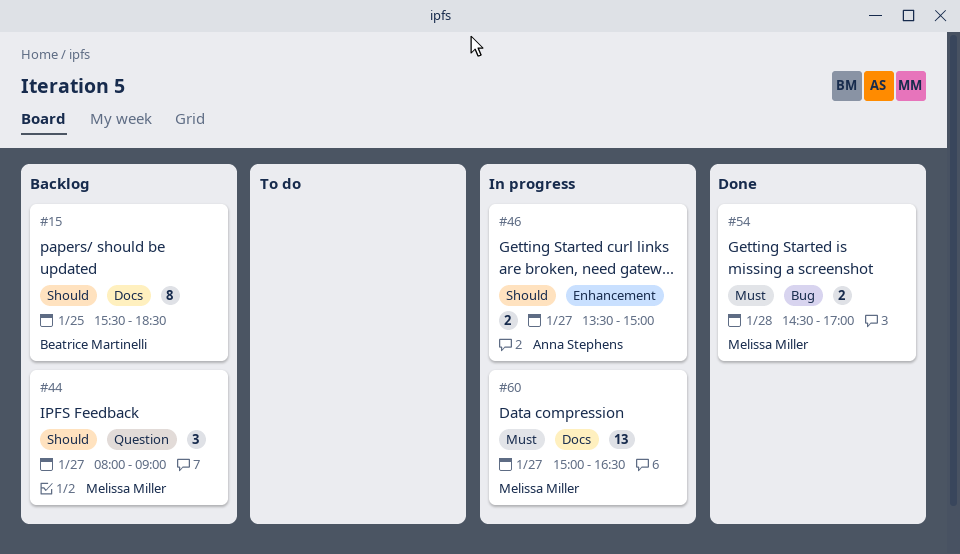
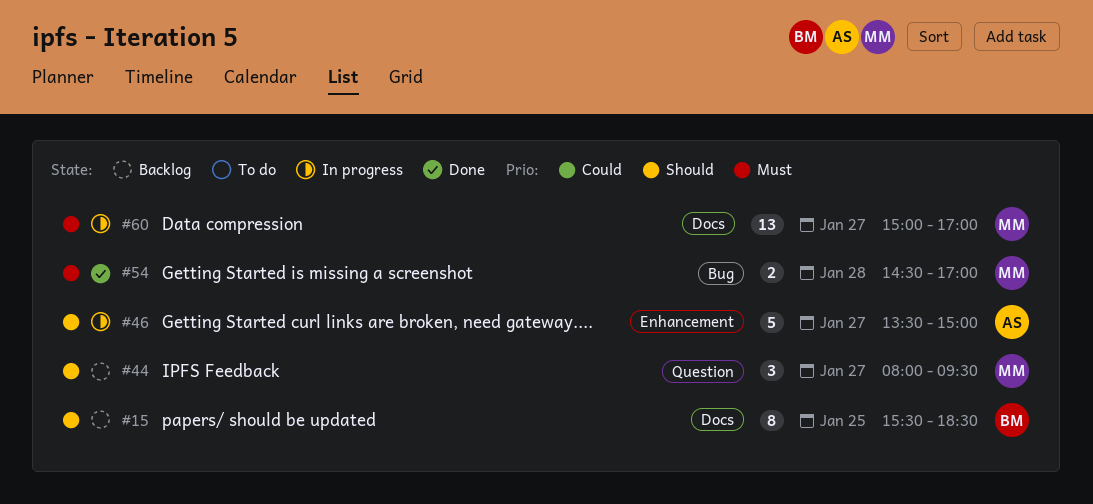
#44, ends: 09:00 -> 09:30
#46, estimate: 2 -> 5
#60, ends: 16:30 -> 17:00

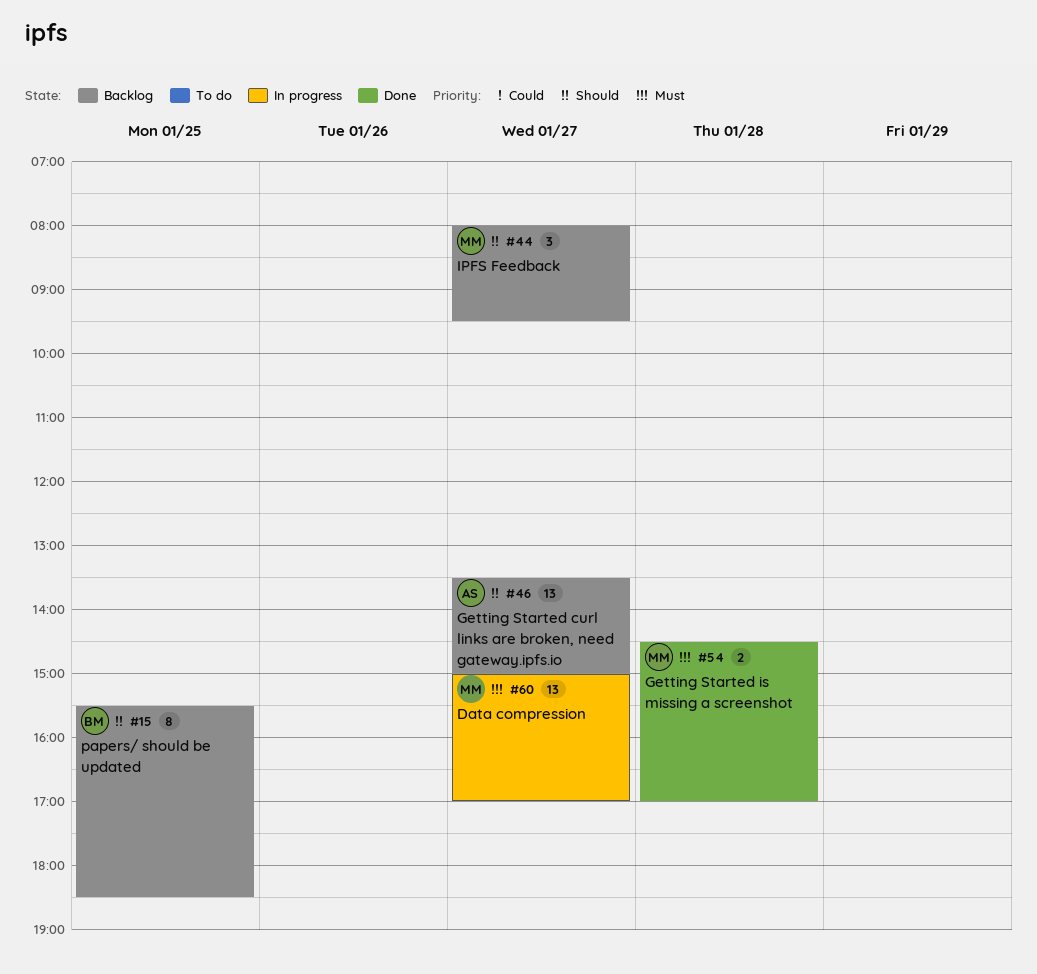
#46, status: In progress -> Backlog
#46, estimate: 5 -> 13

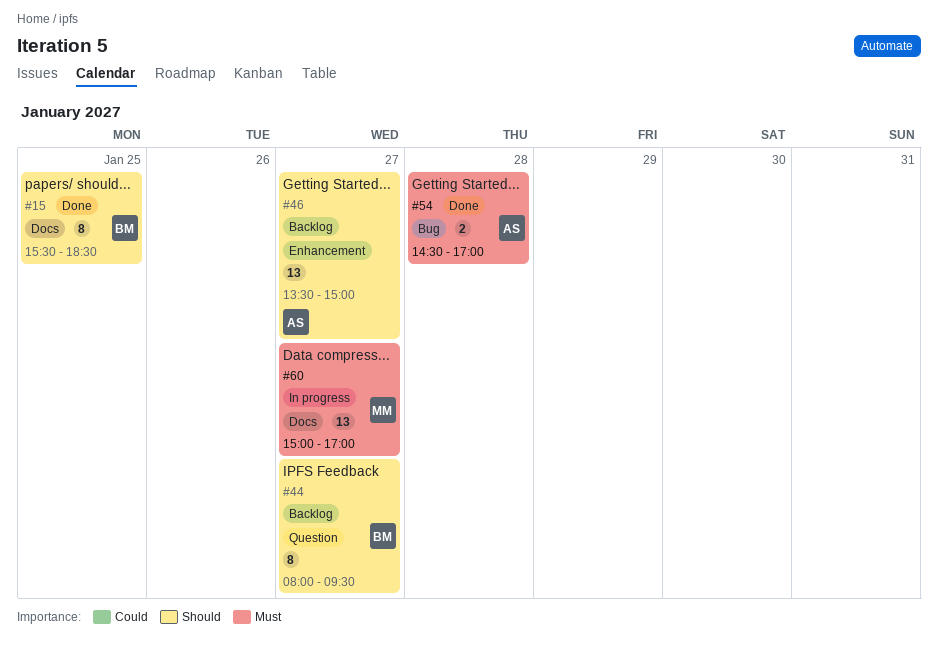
#15, status: Backlog -> Done
#44, owner: MM -> BM
#44, estimate: 3 -> 8
#54, owner: MM -> AS

